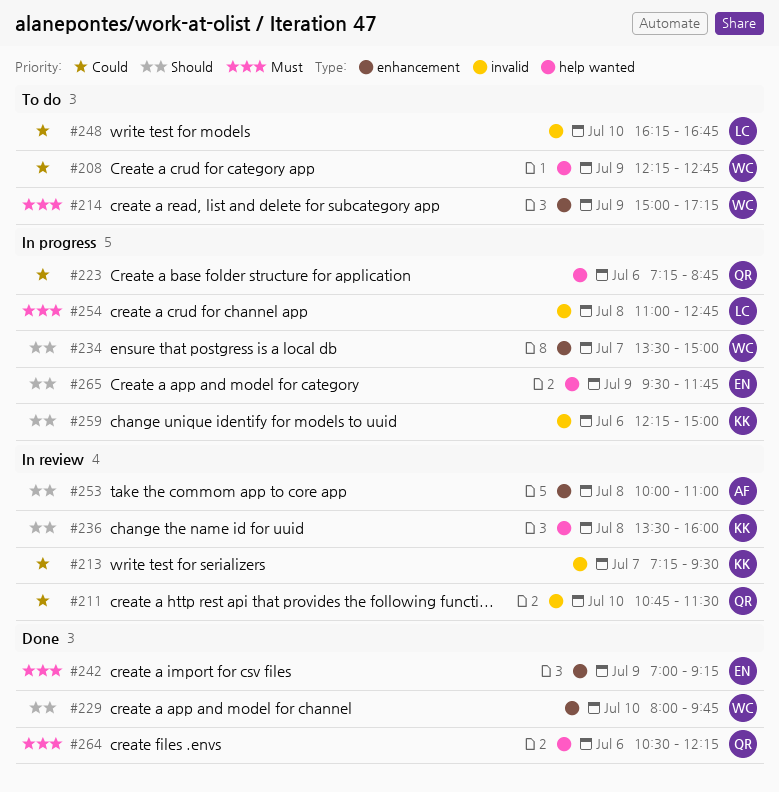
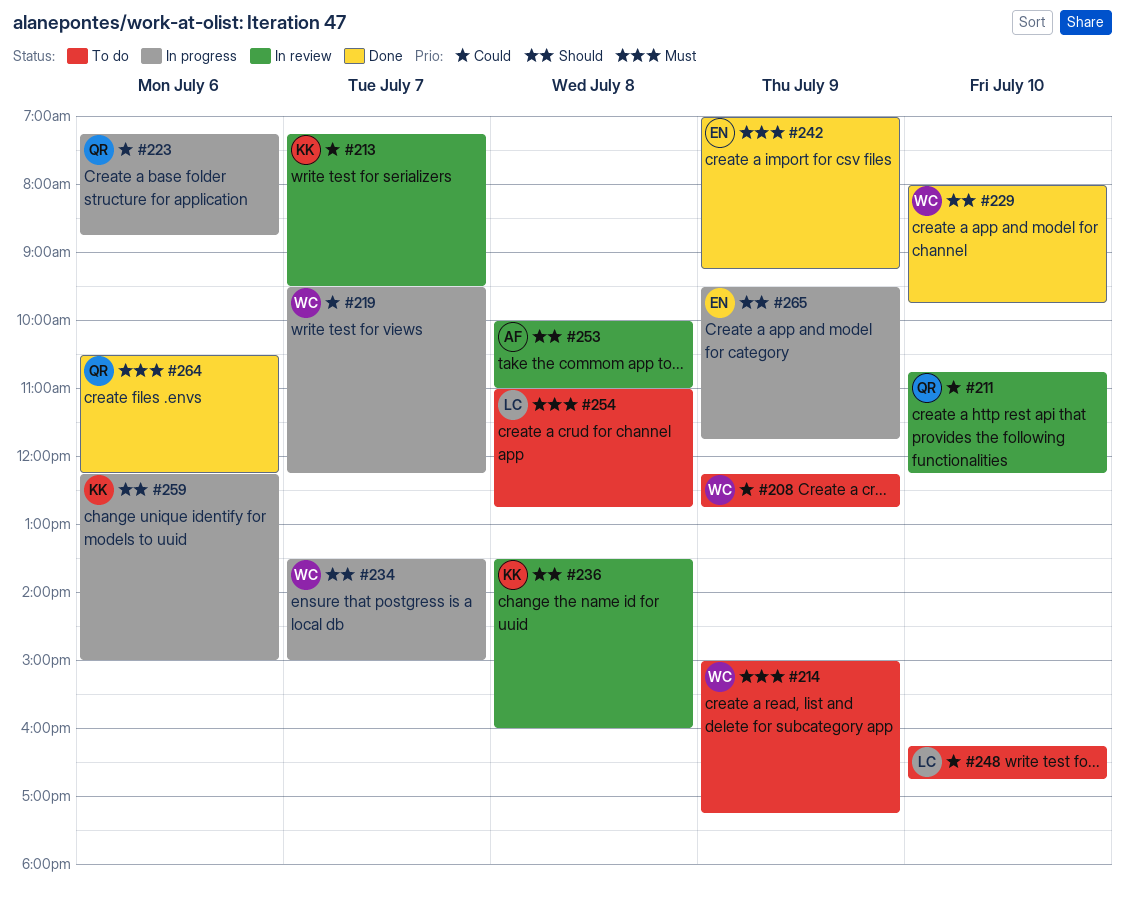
#211, ends: 11:30 -> 12:15
#219: none -> present
#254, status: In progress -> To do

